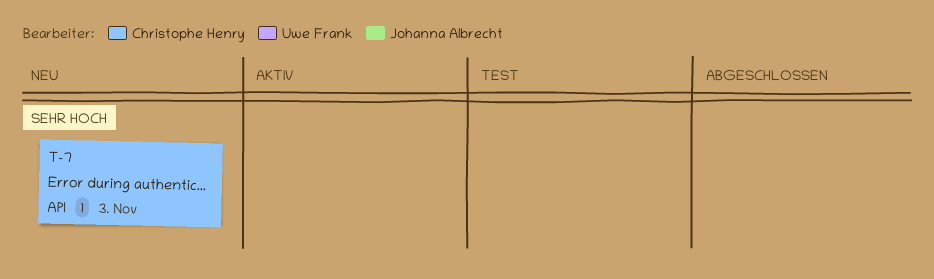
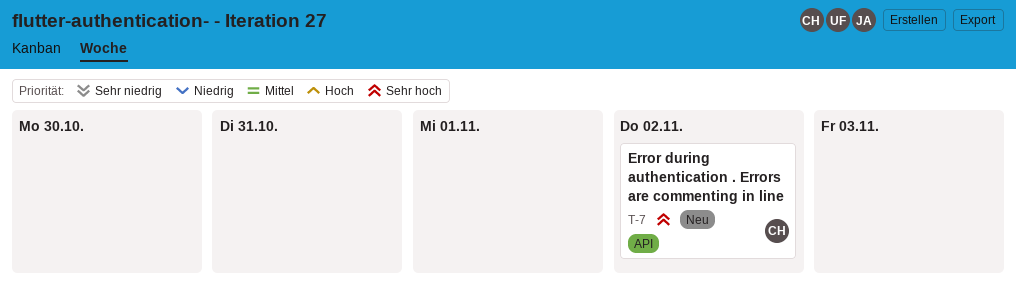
T-7, due: Nov 3 -> Nov 2

